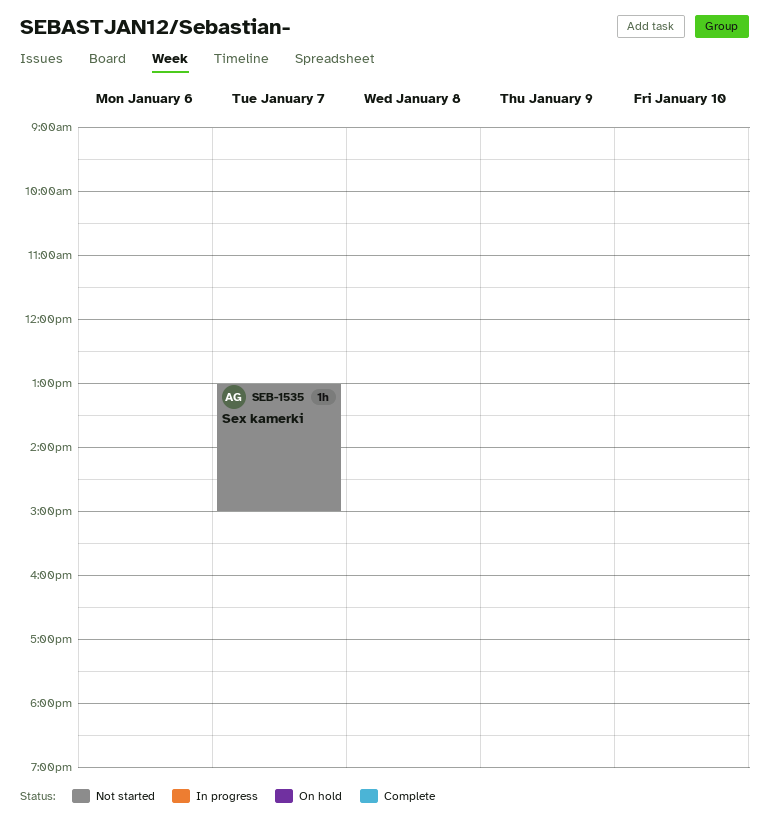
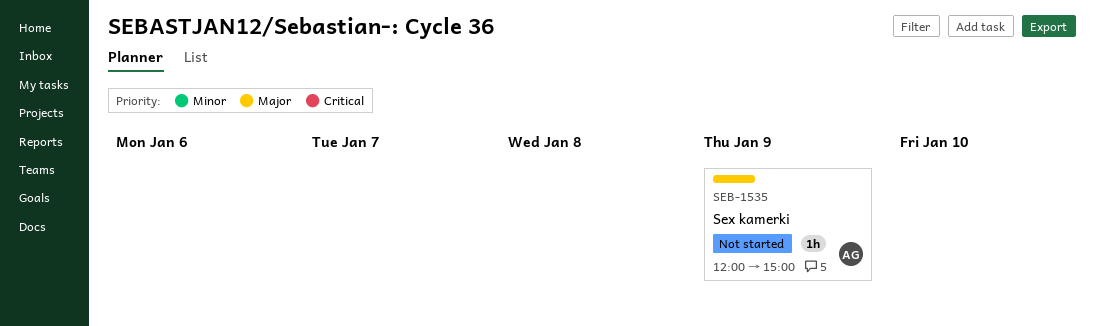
SEB-1535, day: Jan 7 -> Jan 9
SEB-1535, begins: 13:00 -> 12:00

